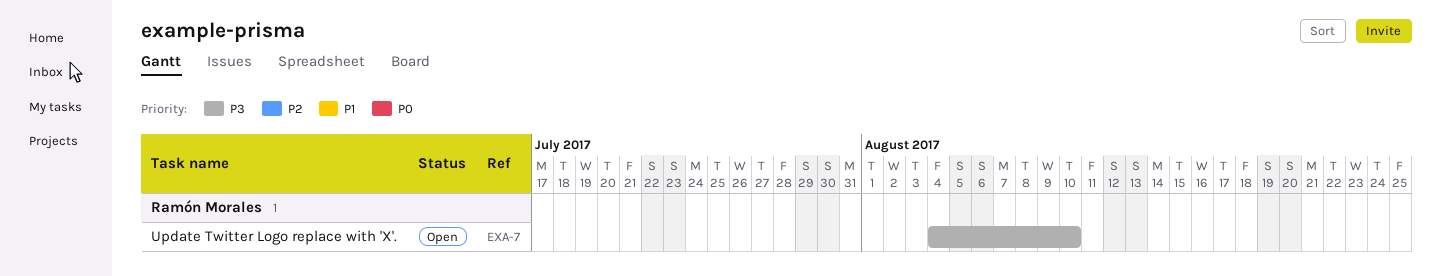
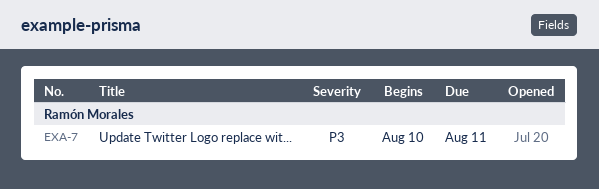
EXA-7, start: Aug 4 -> Aug 10
EXA-7, due: Aug 10 -> Aug 11

